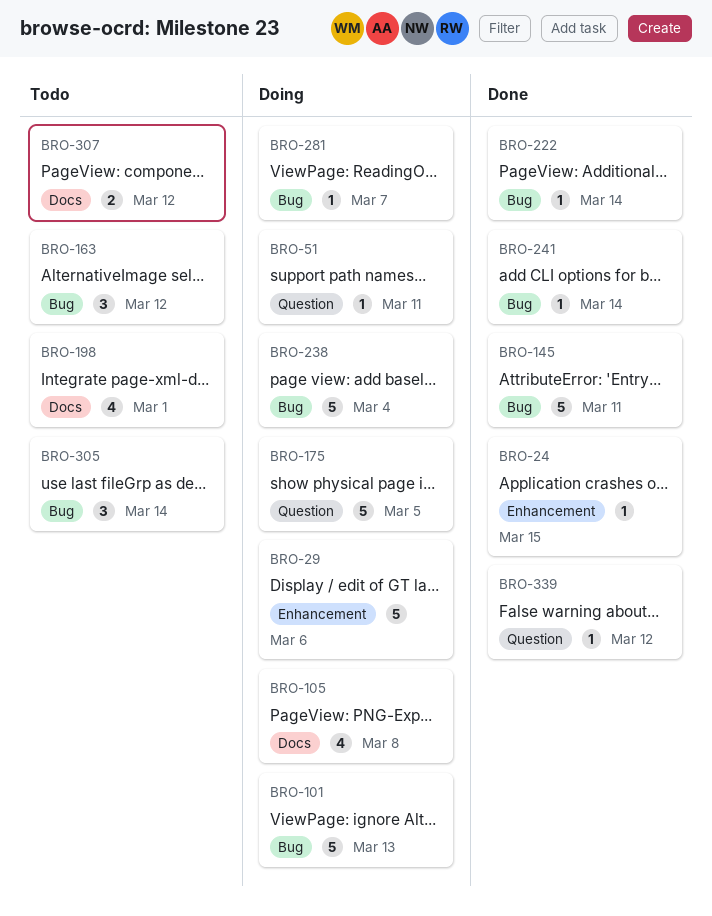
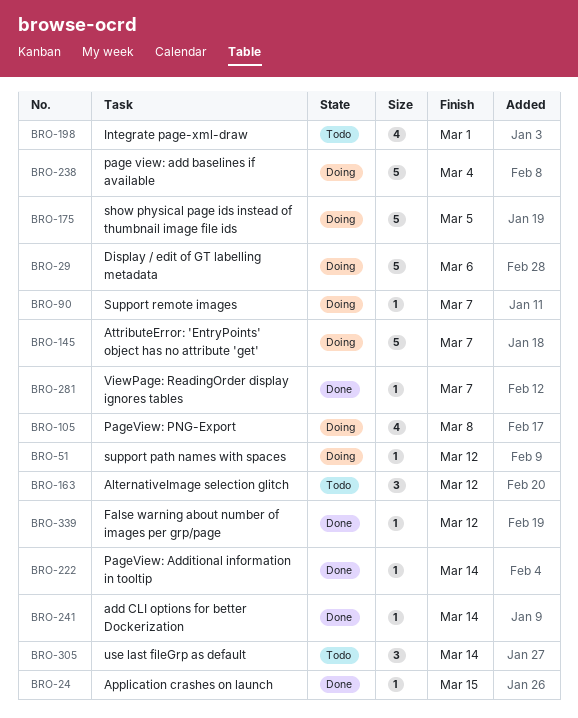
BRO-51, due: Mar 11 -> Mar 12
BRO-90: none -> present
BRO-101: present -> none
BRO-145, status: Done -> Doing
BRO-145, due: Mar 11 -> Mar 7
BRO-281, status: Doing -> Done
BRO-307: present -> none

